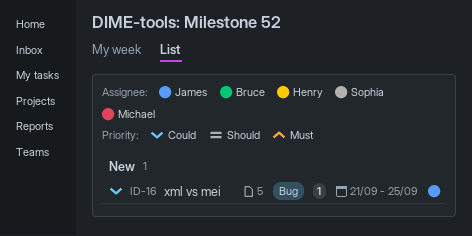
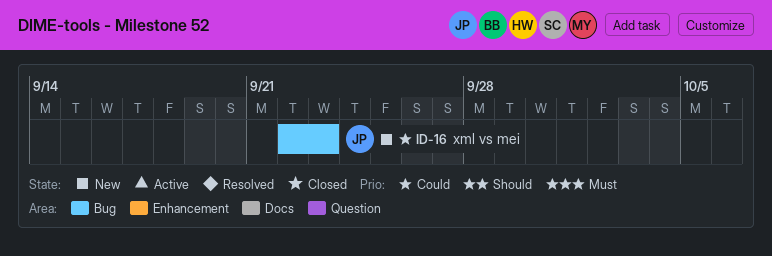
ID-16, start: Sep 21 -> Sep 22
ID-16, due: Sep 25 -> Sep 23

